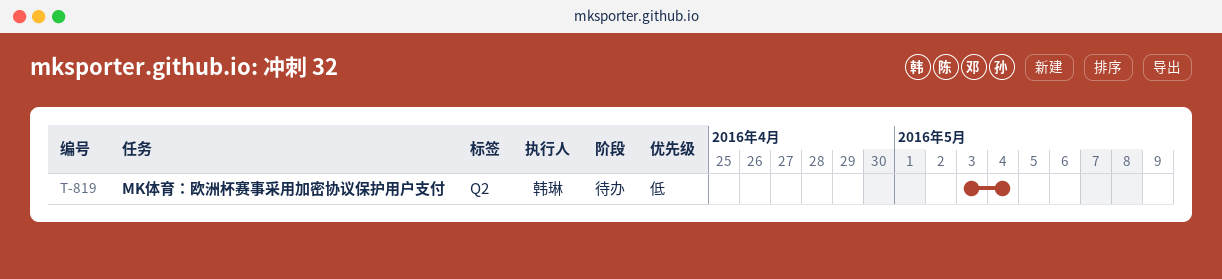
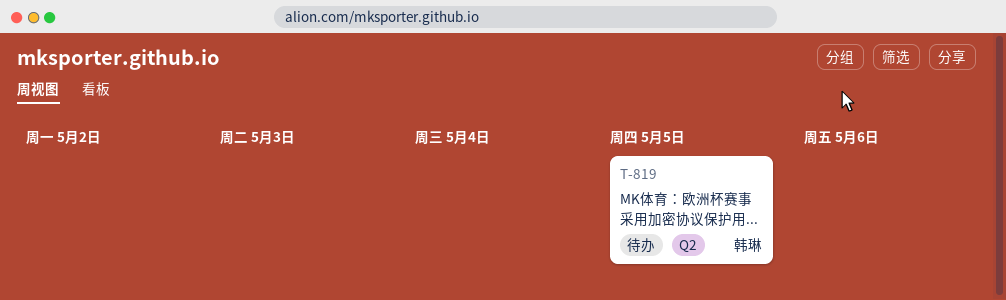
T-819, due: May 4 -> May 5

